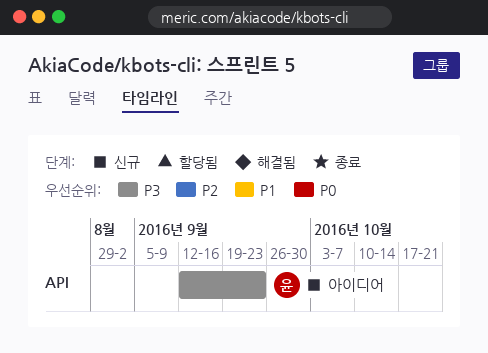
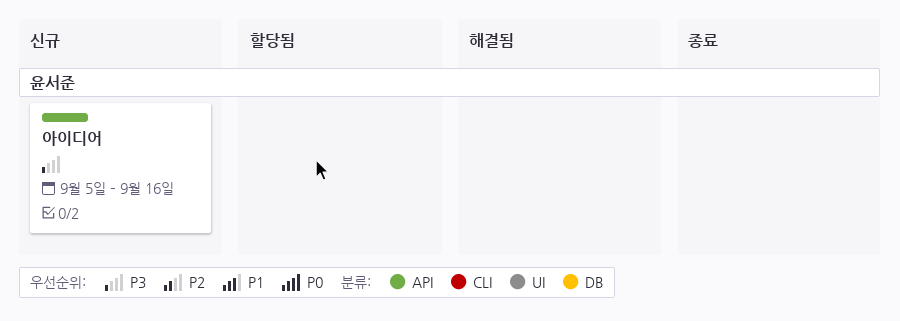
아이디어, start: Sep 12 -> Sep 5
아이디어, due: Sep 23 -> Sep 16

